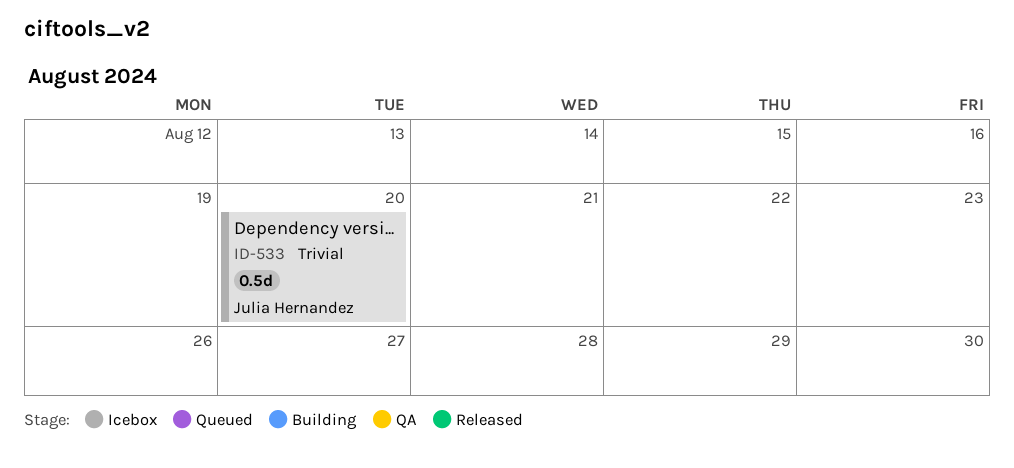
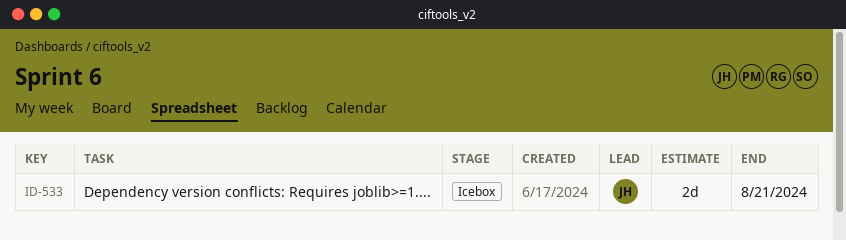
ID-533, estimate: 0.5d -> 2d
ID-533, due: Aug 20 -> Aug 21

